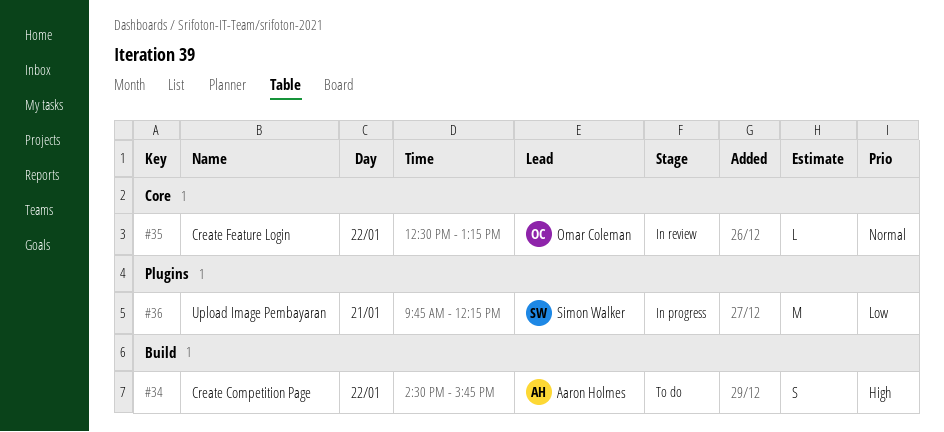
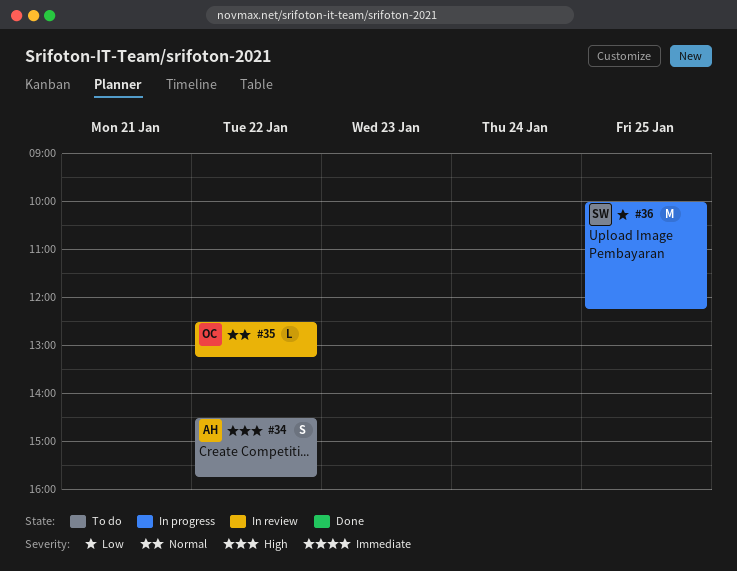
#36, day: Jan 21 -> Jan 25
#36, begins: 09:45 -> 10:00

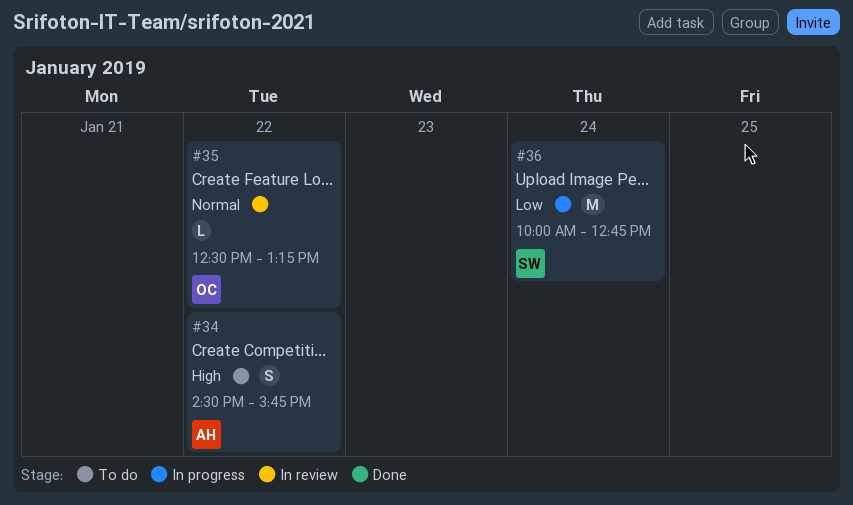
#36, day: Jan 25 -> Jan 24
#36, ends: 12:15 -> 12:45

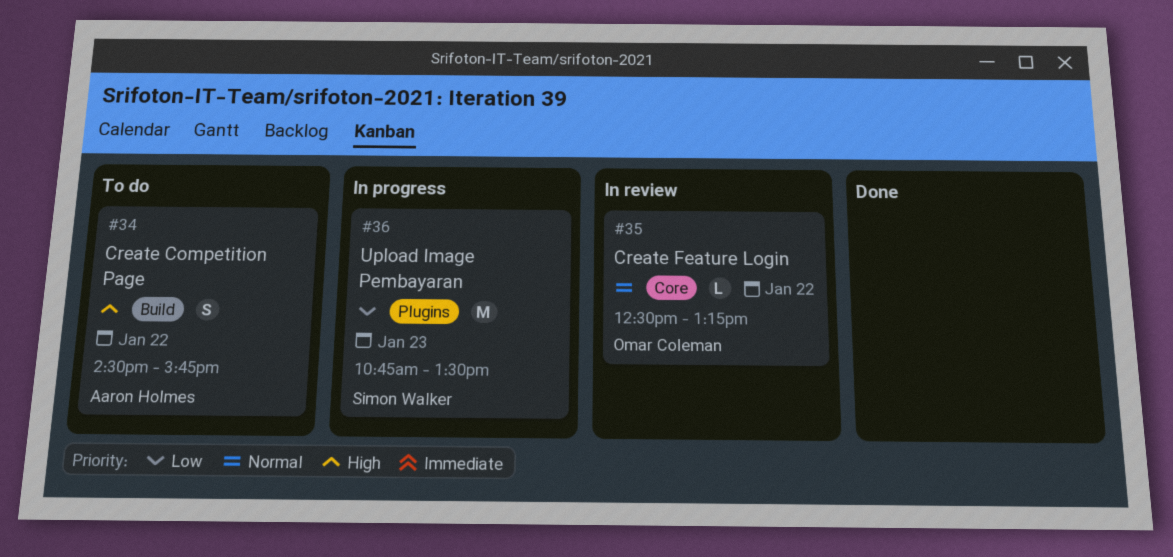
#36, day: Jan 24 -> Jan 23
#36, begins: 10:00 -> 10:45
#36, ends: 12:45 -> 13:30

